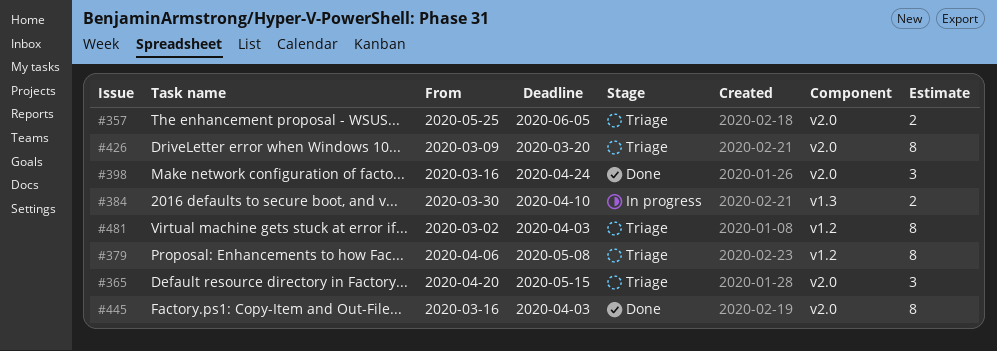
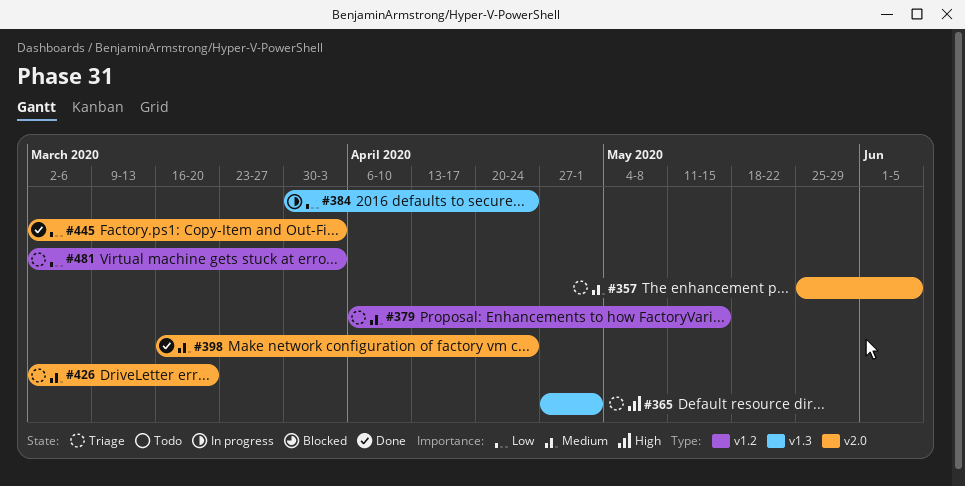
#365, label: v2.0 -> v1.3
#365, start: Apr 20 -> Apr 27
#365, due: May 15 -> May 1
#379, due: May 8 -> May 15
#384, due: Apr 10 -> Apr 24
#426, start: Mar 9 -> Mar 2
#445, start: Mar 16 -> Mar 2

